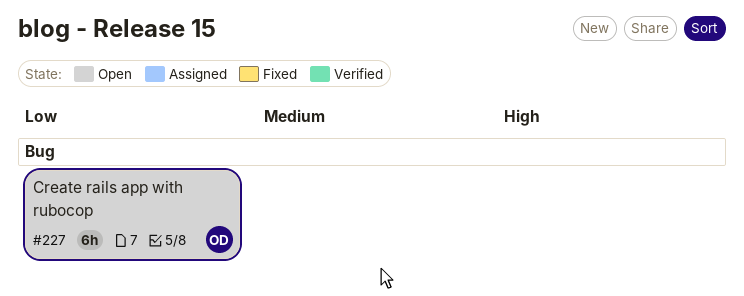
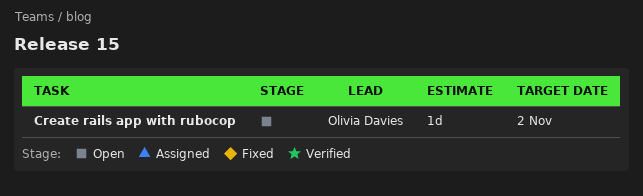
Create rails app with rubocop, estimate: 6h -> 1d

